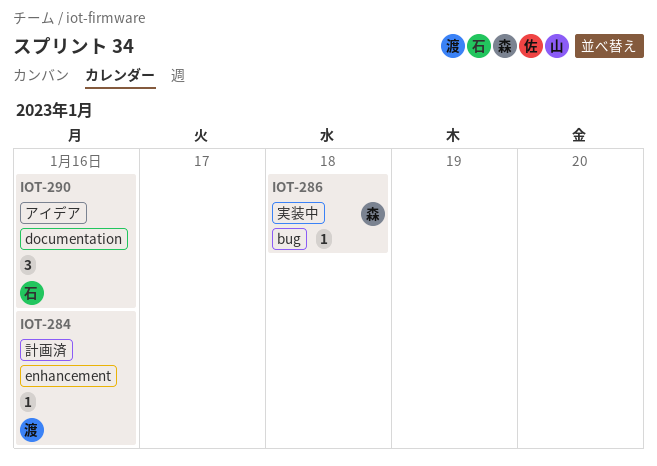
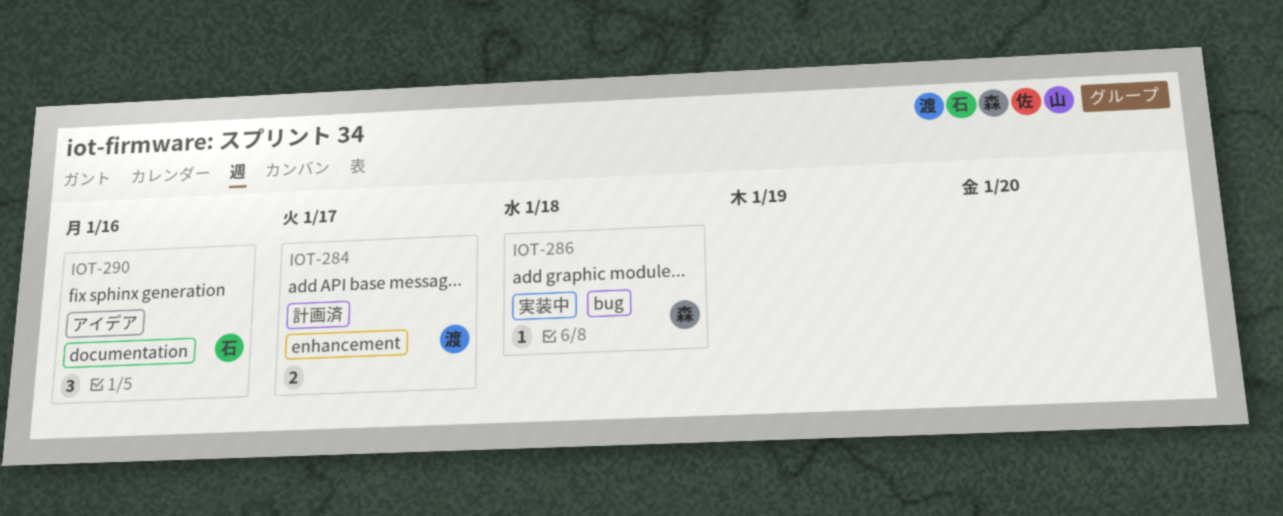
IOT-284, estimate: 1 -> 2
IOT-284, due: Jan 16 -> Jan 17

